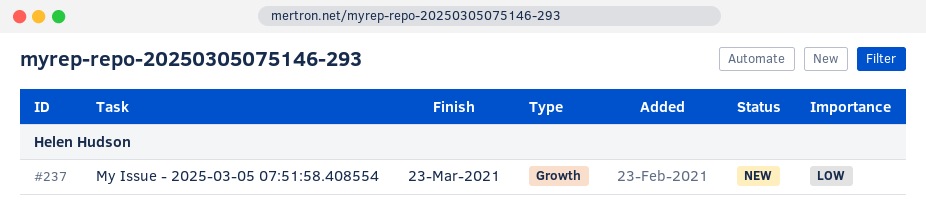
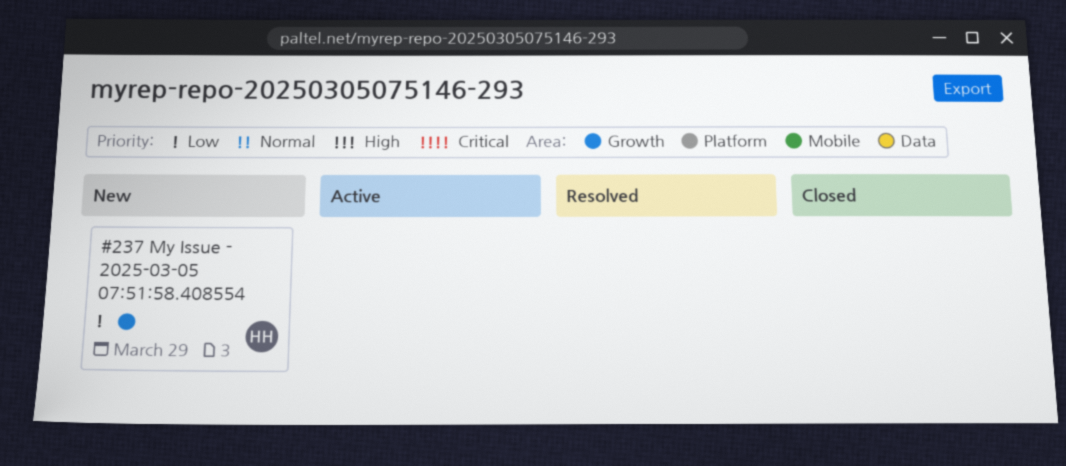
#237, due: Mar 23 -> Mar 29

